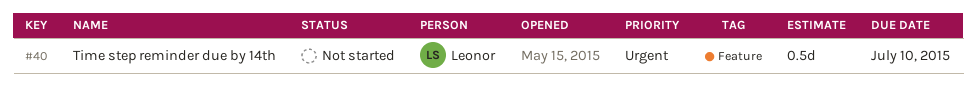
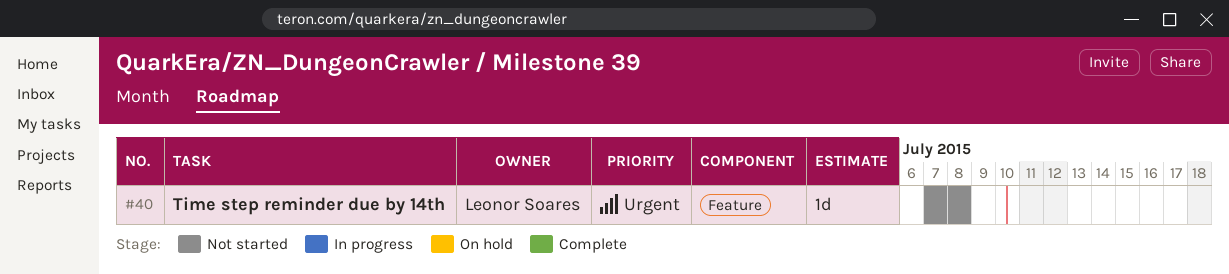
#40, estimate: 0.5d -> 1d
#40, due: Jul 10 -> Jul 8

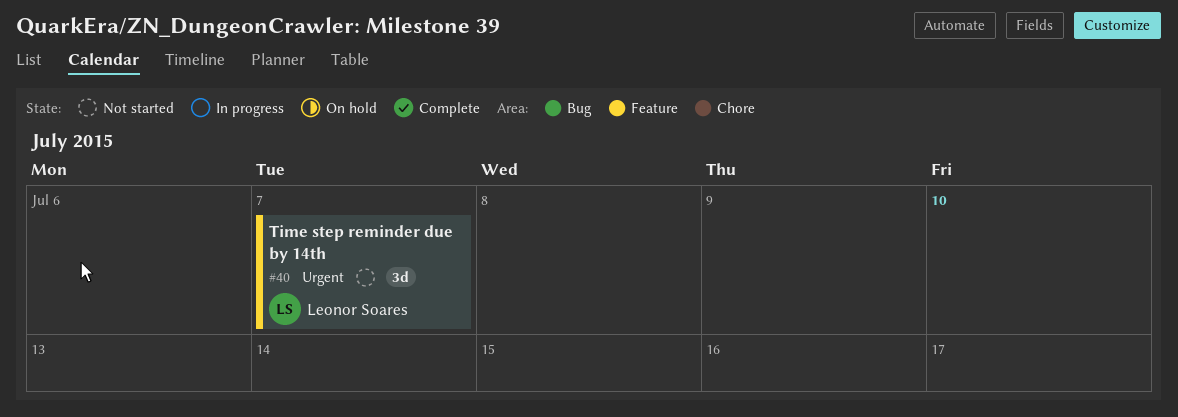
#40, estimate: 1d -> 3d
#40, due: Jul 8 -> Jul 7

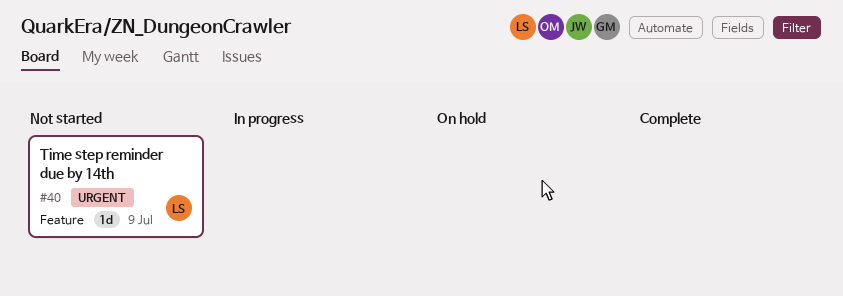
#40, estimate: 3d -> 1d
#40, due: Jul 7 -> Jul 9

